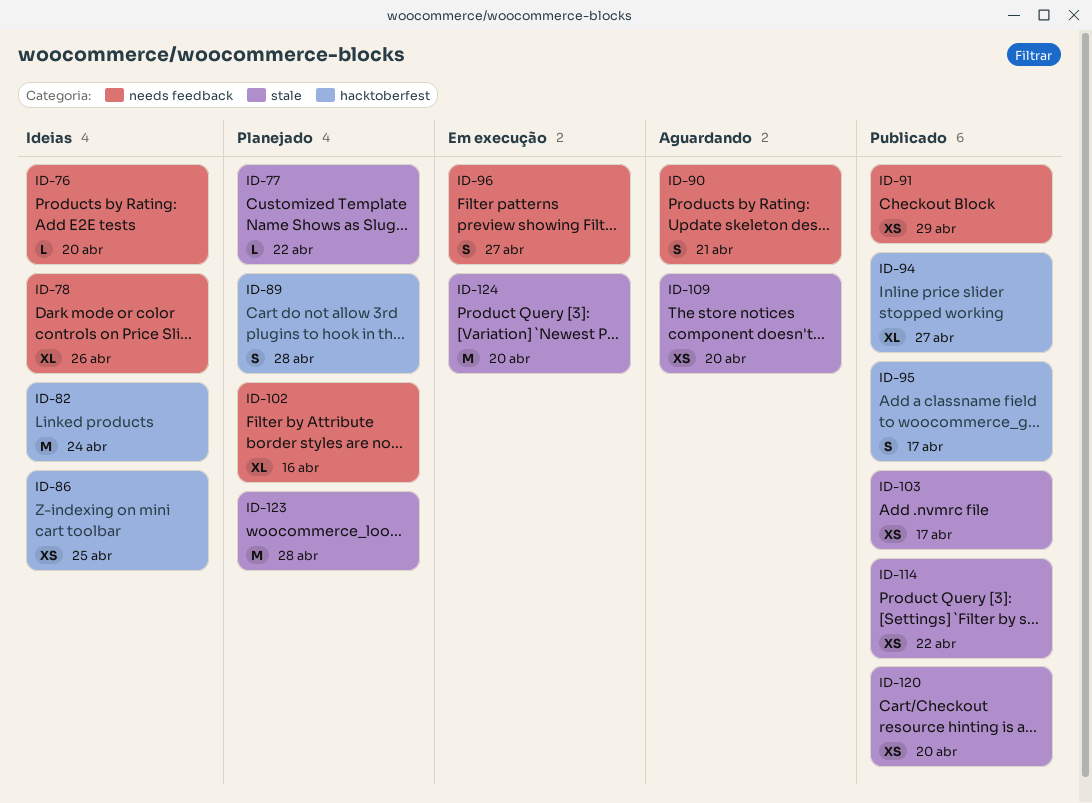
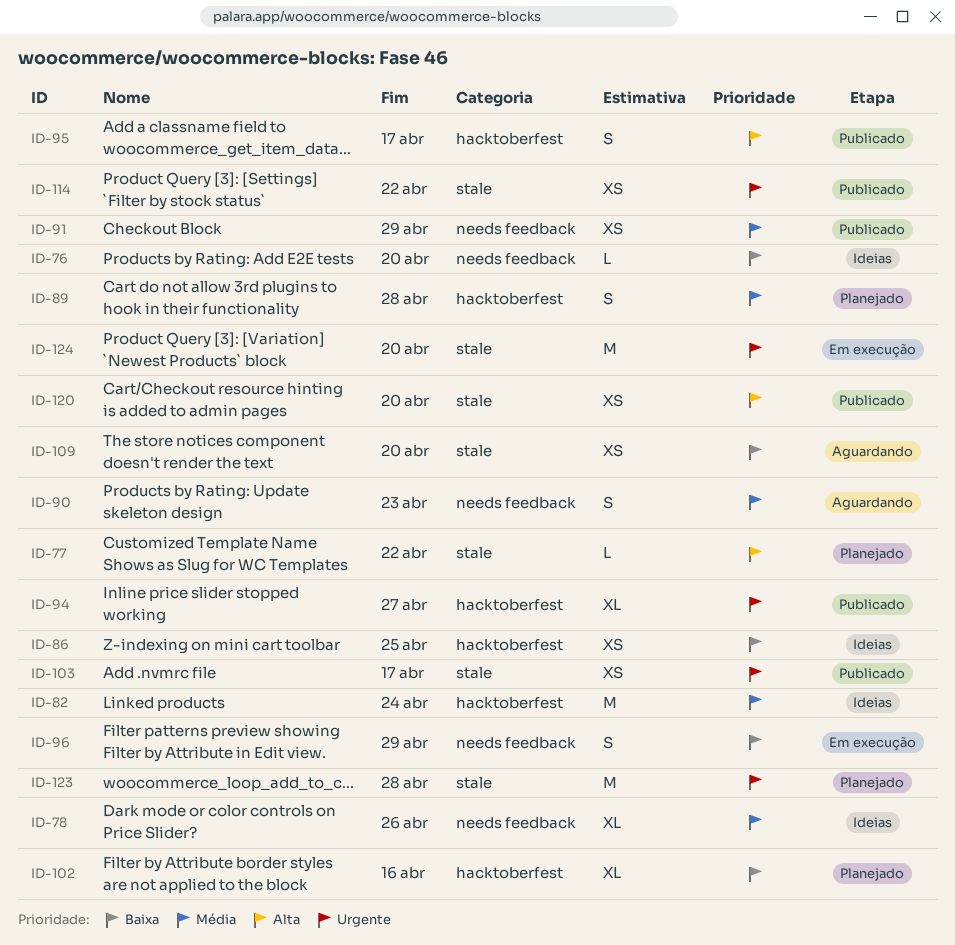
ID-90, due: Apr 21 -> Apr 23
ID-96, due: Apr 27 -> Apr 29
ID-102, label: needs feedback -> hacktoberfest

